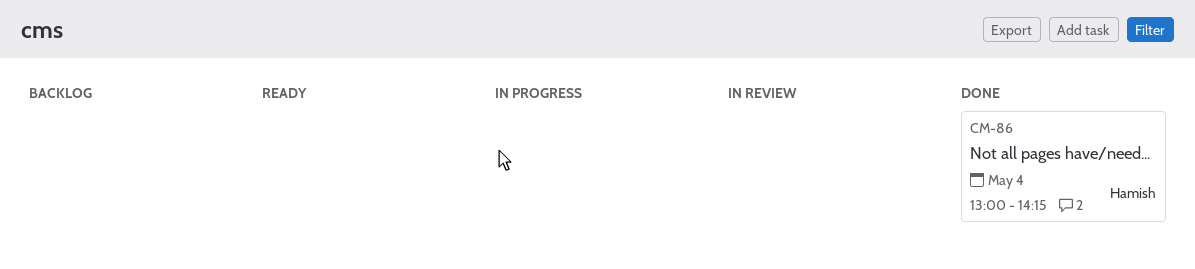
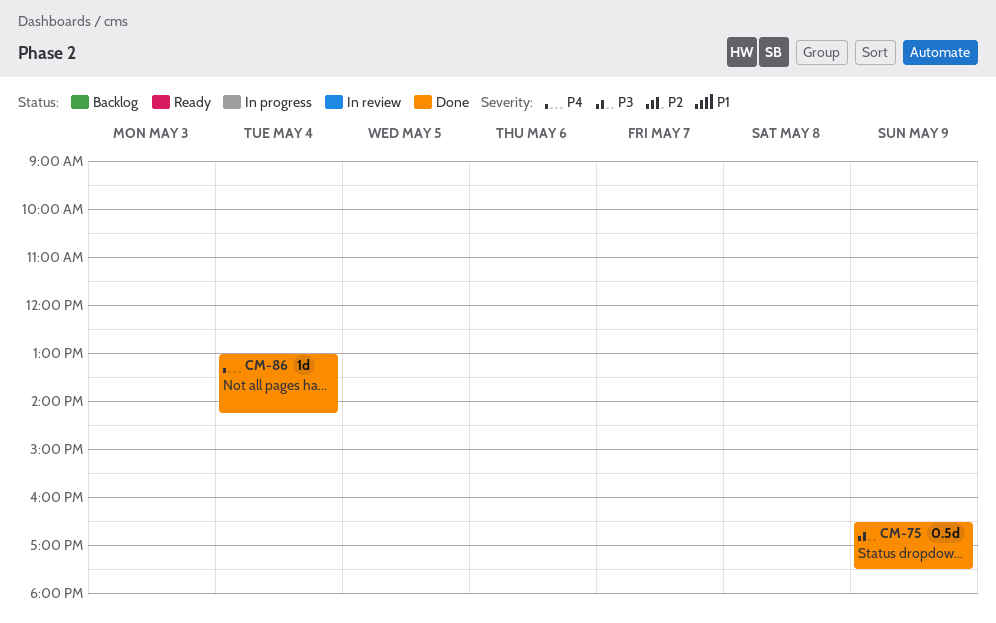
CM-75: none -> present

